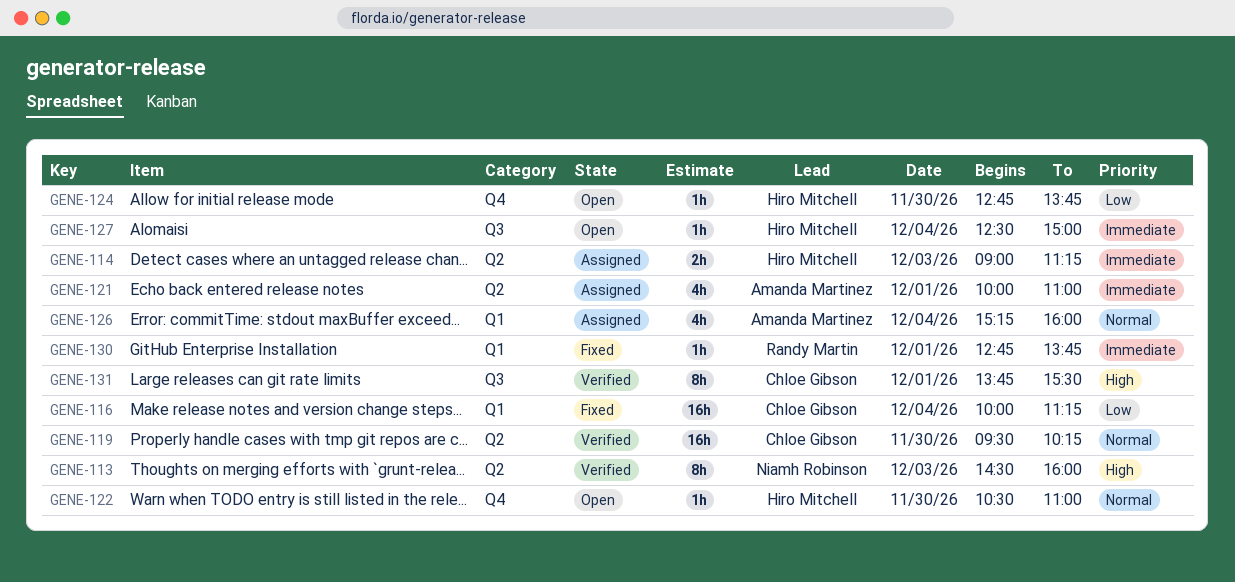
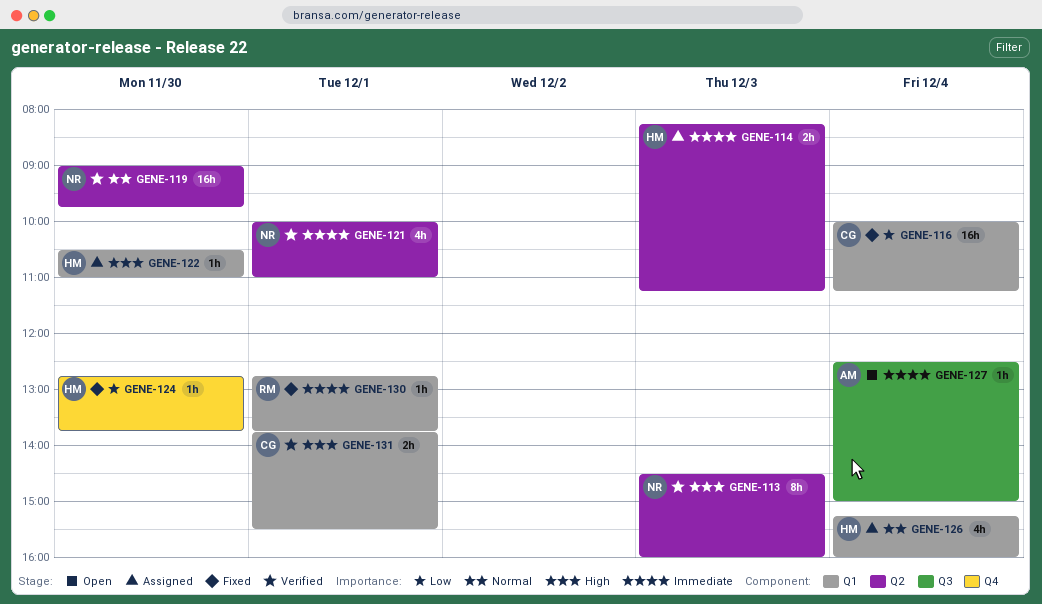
GENE-114, begins: 09:00 -> 08:15
GENE-119, owner: Chloe Gibson -> Niamh Robinson
GENE-119, begins: 09:30 -> 09:00
GENE-119, ends: 10:15 -> 09:45
GENE-121, status: Assigned -> Verified
GENE-121, owner: Amanda Martinez -> Niamh Robinson
GENE-122, status: Open -> Assigned
GENE-122, priority: Normal -> High
GENE-122, label: Q4 -> Q1
GENE-124, status: Open -> Fixed
GENE-126, owner: Amanda Martinez -> Hiro Mitchell
GENE-127, owner: Hiro Mitchell -> Amanda Martinez
GENE-131, label: Q3 -> Q1
GENE-131, estimate: 8h -> 2h

